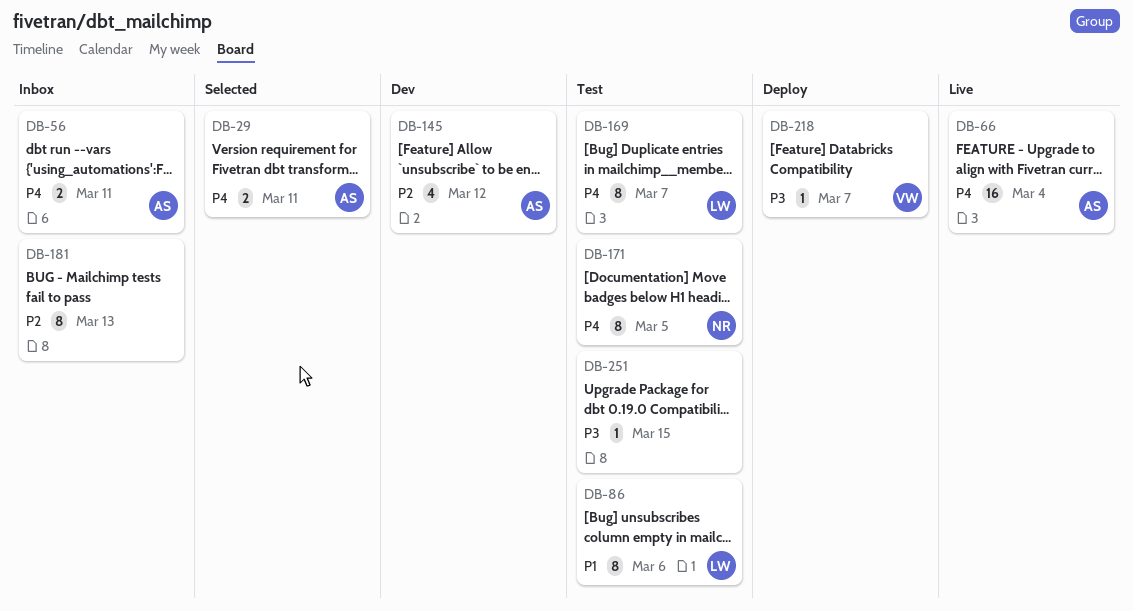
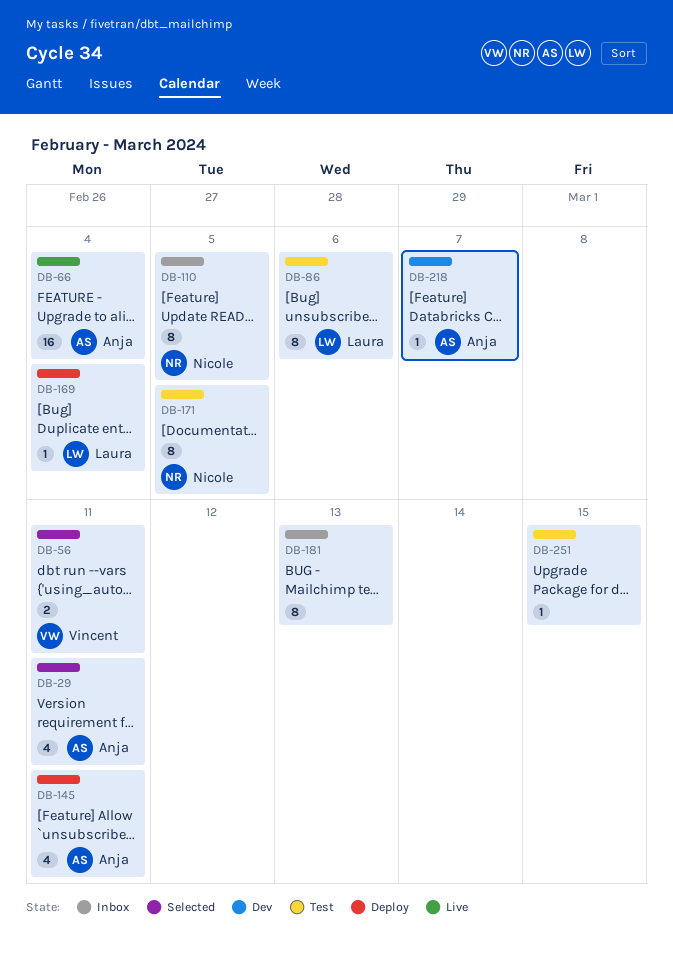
DB-29, estimate: 2 -> 4
DB-56, status: Inbox -> Selected
DB-56, owner: Anja -> Vincent
DB-110: none -> present
DB-145, status: Dev -> Deploy
DB-145, due: Mar 12 -> Mar 11
DB-169, status: Test -> Deploy
DB-169, estimate: 8 -> 1
DB-169, due: Mar 7 -> Mar 4
DB-218, status: Deploy -> Dev
DB-218, owner: Vincent -> Anja

